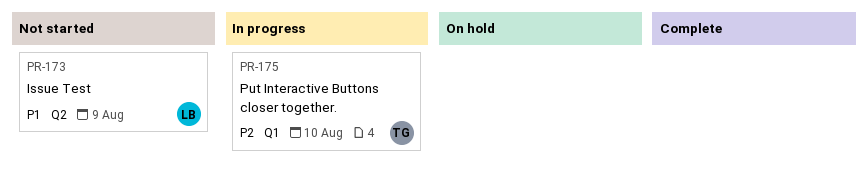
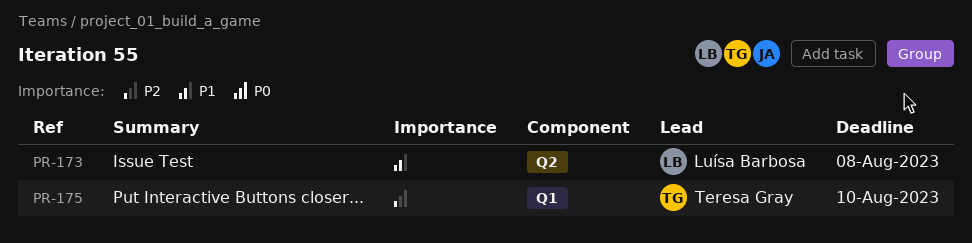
PR-173, due: Aug 9 -> Aug 8

